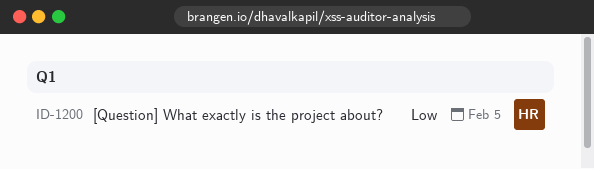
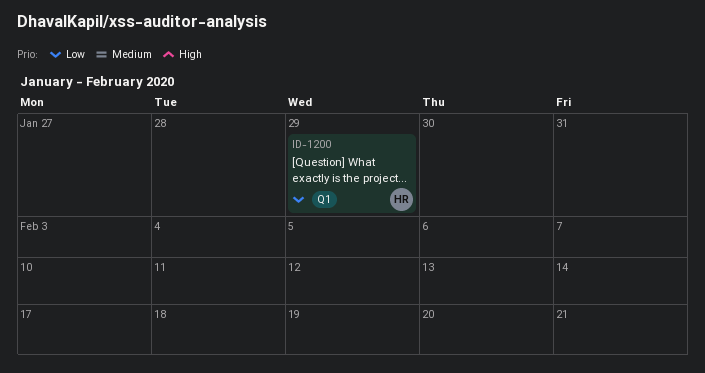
ID-1200, due: Feb 5 -> Jan 29

